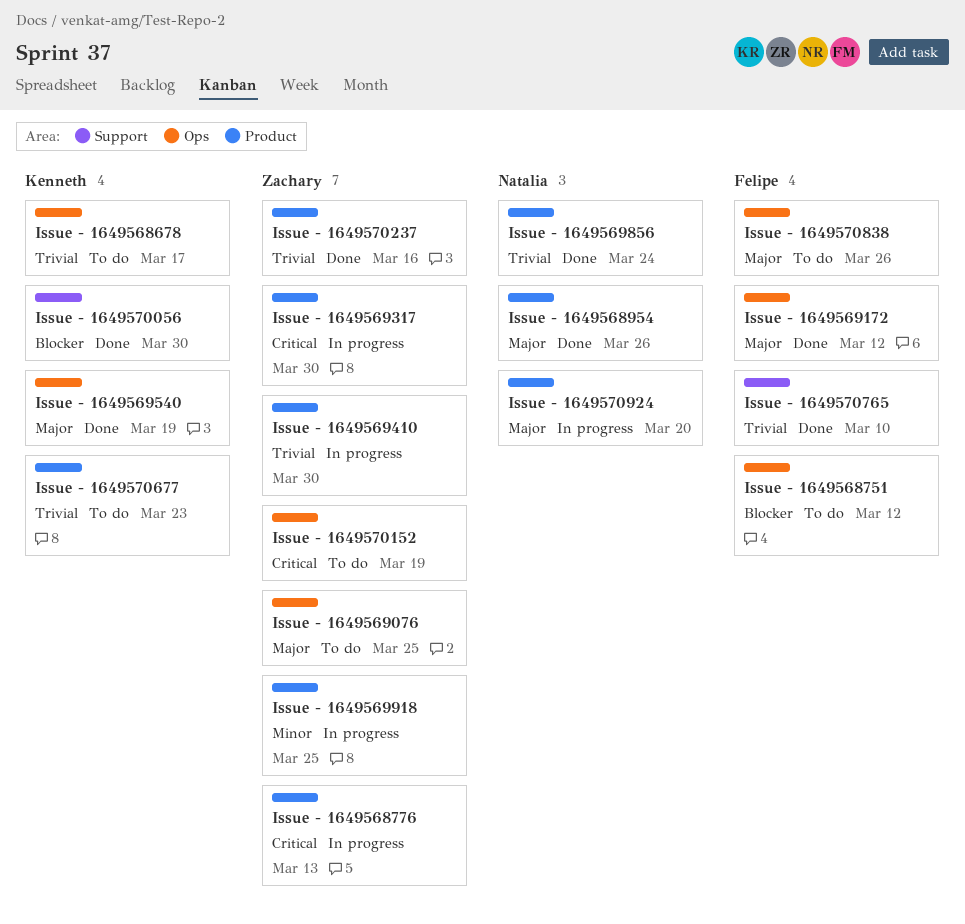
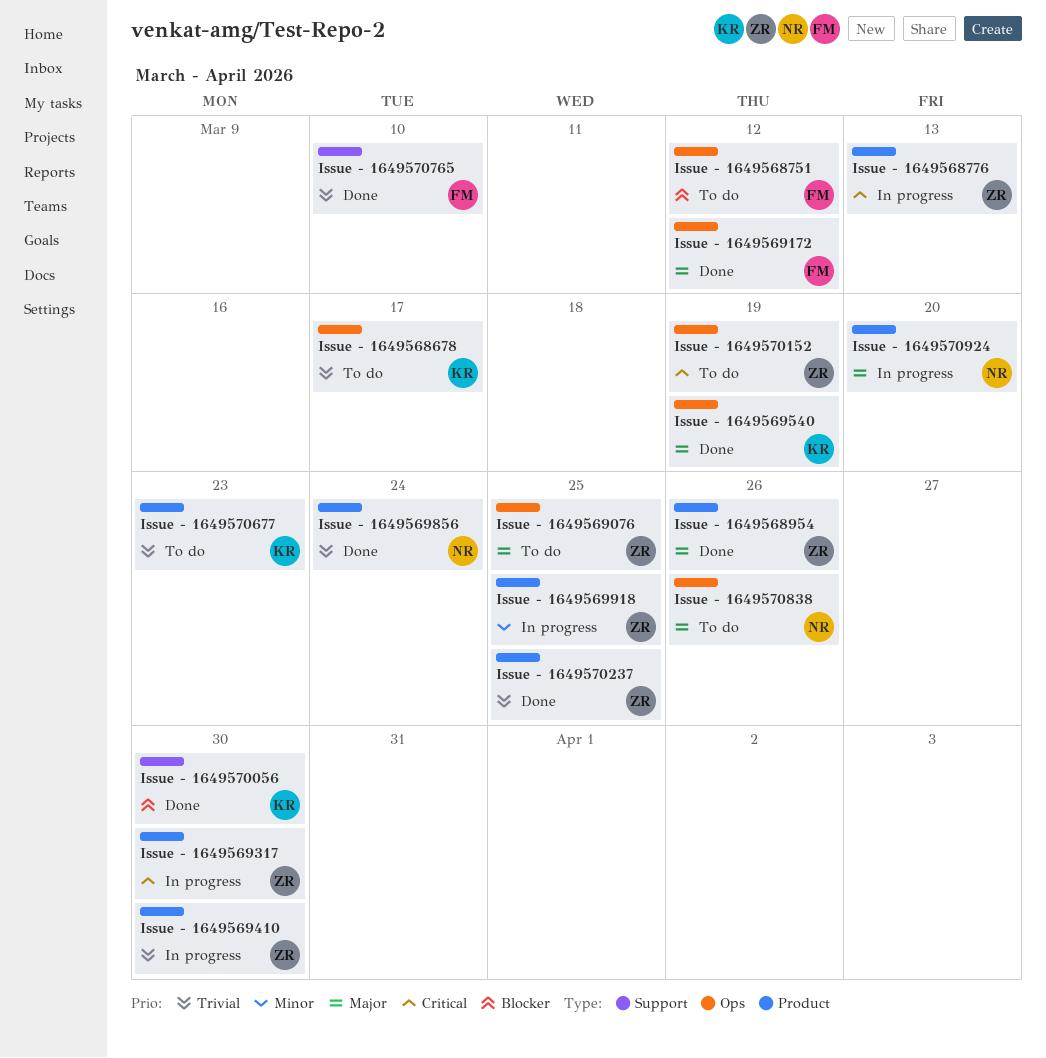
Issue - 1649568954, owner: Natalia -> Zachary
Issue - 1649570237, due: Mar 16 -> Mar 25
Issue - 1649570838, owner: Felipe -> Natalia

